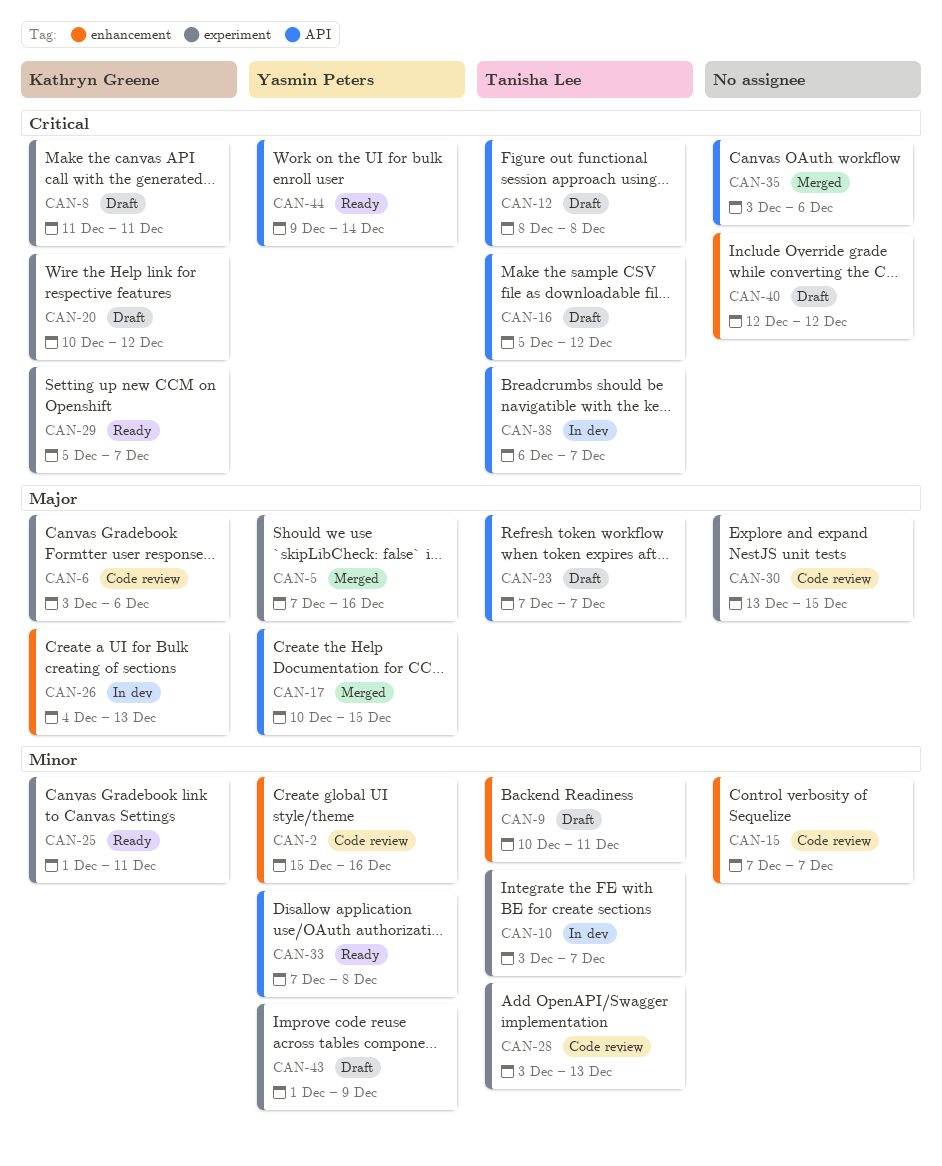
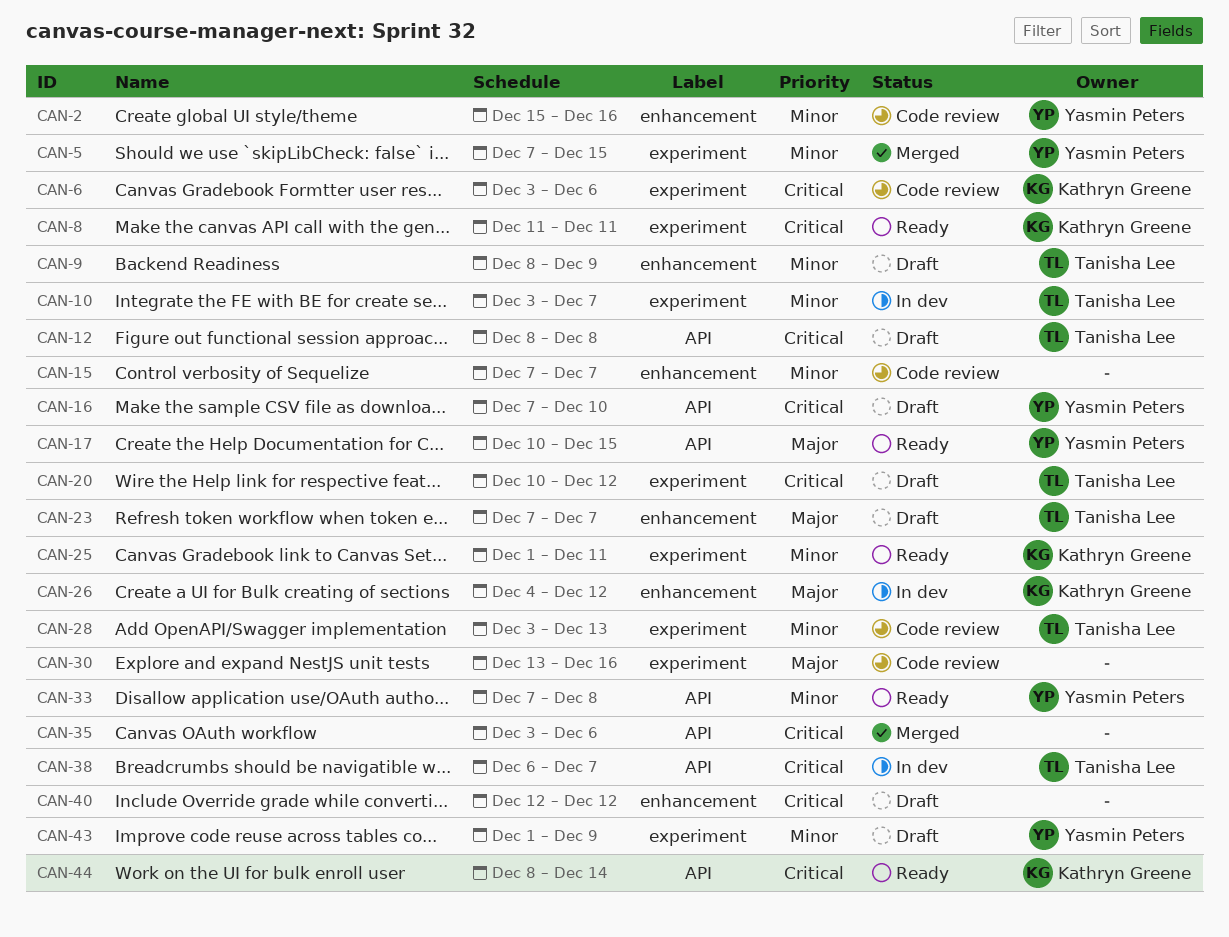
CAN-5, priority: Major -> Minor
CAN-5, due: Dec 16 -> Dec 15
CAN-6, priority: Major -> Critical
CAN-8, status: Draft -> Ready
CAN-9, start: Dec 10 -> Dec 8
CAN-9, due: Dec 11 -> Dec 9
CAN-16, owner: Tanisha Lee -> Yasmin Peters
CAN-16, start: Dec 5 -> Dec 7
CAN-16, due: Dec 12 -> Dec 10
CAN-17, status: Merged -> Ready
CAN-20, owner: Kathryn Greene -> Tanisha Lee
CAN-23, label: API -> enhancement
CAN-26, due: Dec 13 -> Dec 12
CAN-29: present -> none
CAN-30, due: Dec 15 -> Dec 16
CAN-44, owner: Yasmin Peters -> Kathryn Greene
CAN-44, start: Dec 9 -> Dec 8

